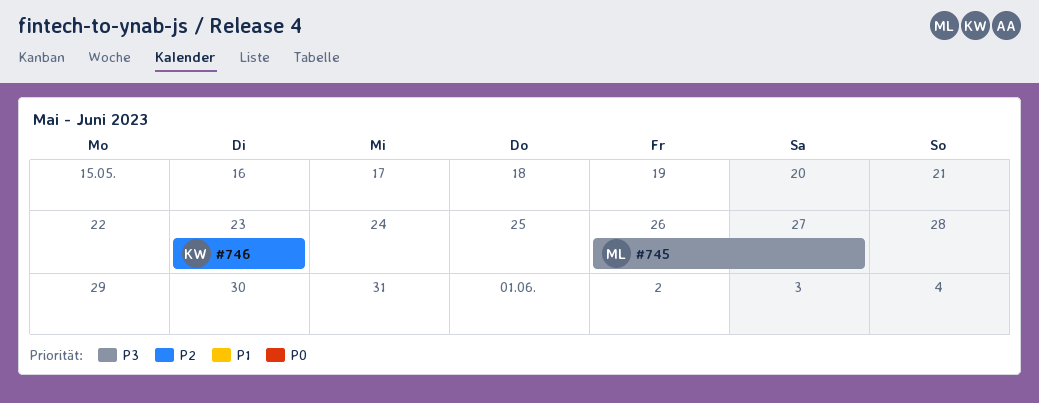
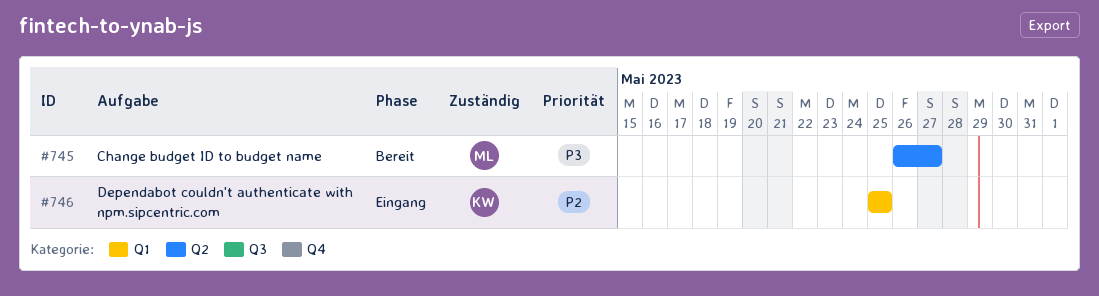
#746, start: May 23 -> May 25
#746, due: May 23 -> May 25

